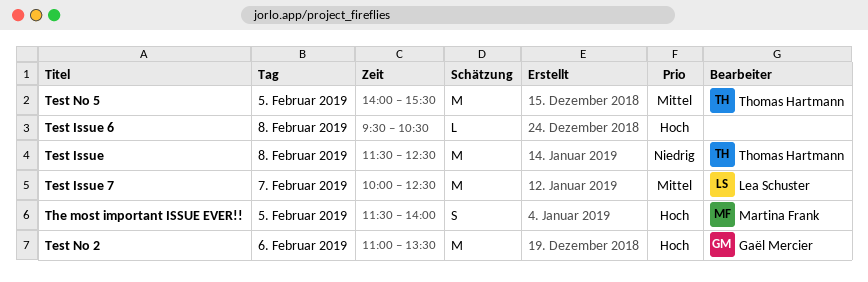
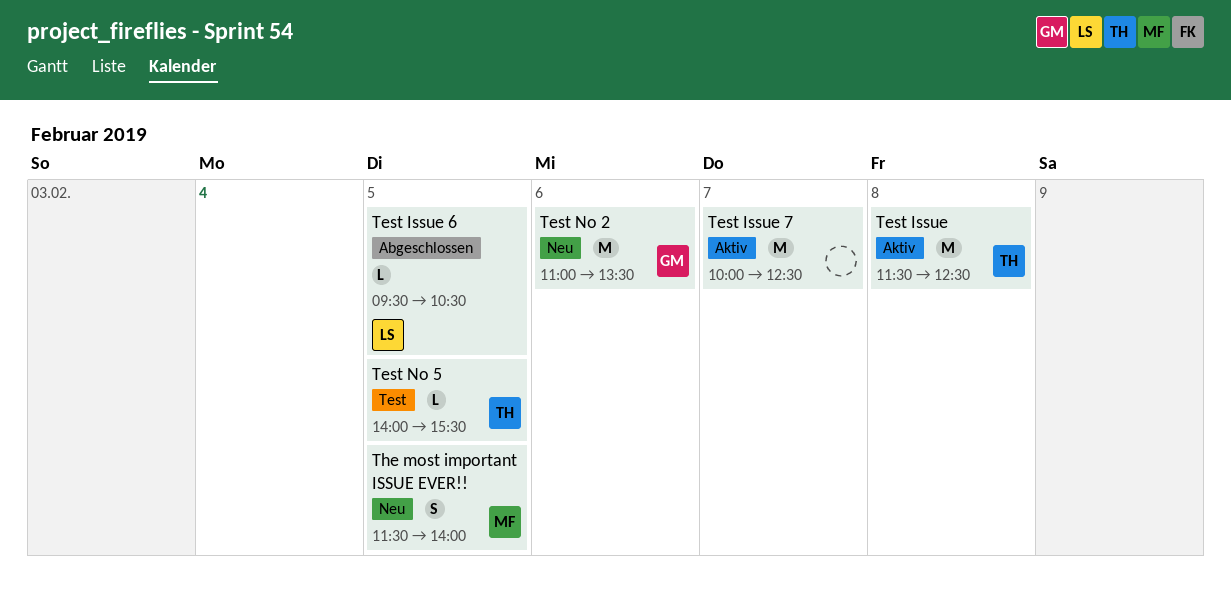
Test Issue 6, owner: none -> Lea Schuster
Test Issue 6, day: Feb 8 -> Feb 5
Test Issue 7, owner: Lea Schuster -> none
Test No 5, estimate: M -> L

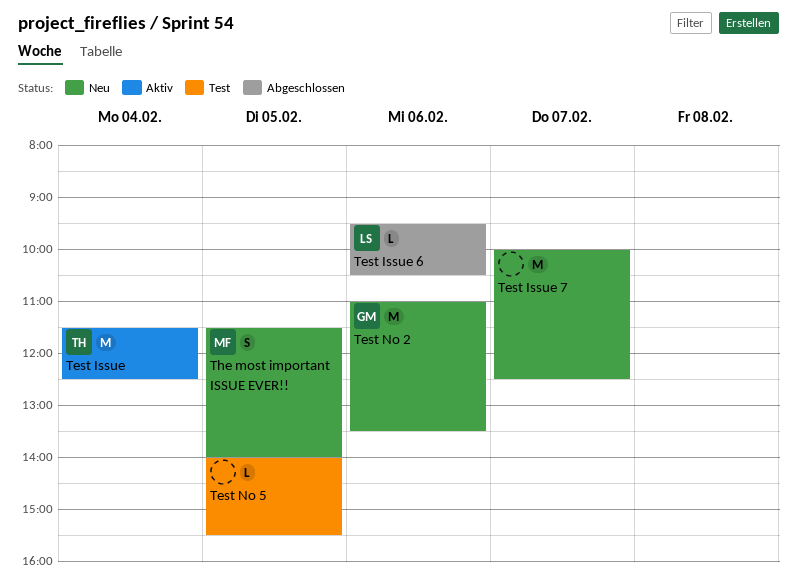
Test Issue, day: Feb 8 -> Feb 4
Test Issue 6, day: Feb 5 -> Feb 6
Test Issue 7, status: Aktiv -> Neu
Test No 5, owner: TH -> none

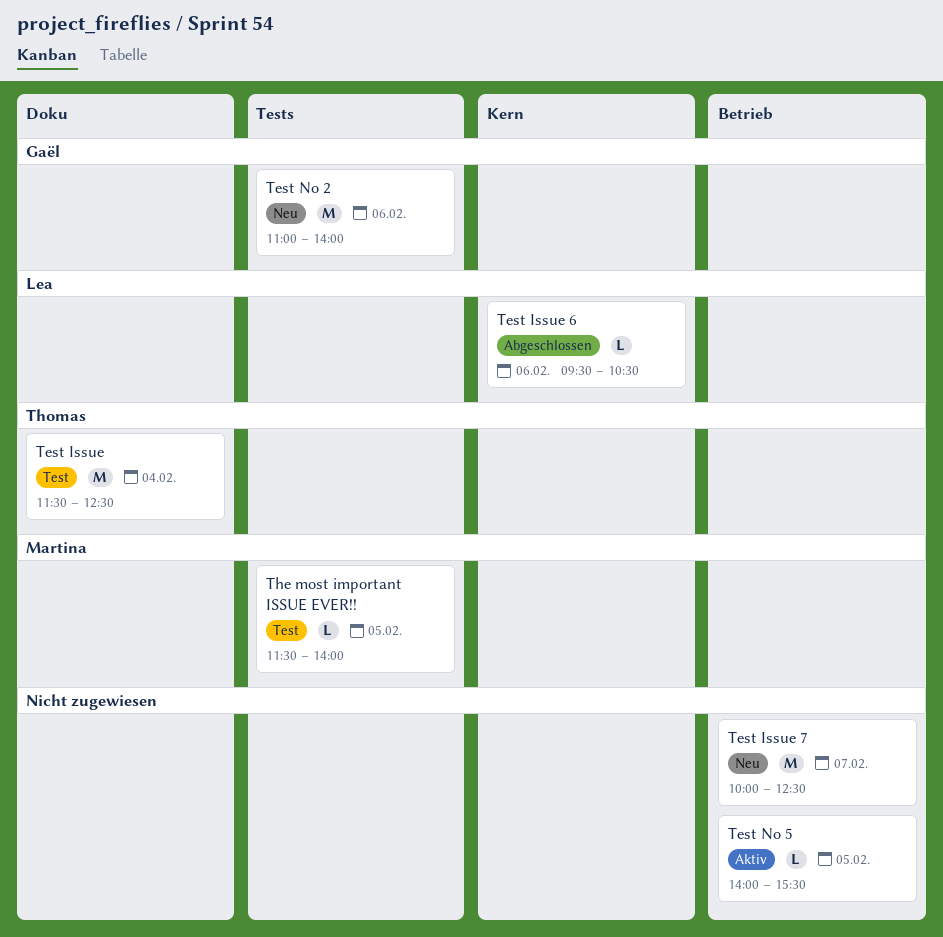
Test Issue, status: Aktiv -> Test
Test No 2, ends: 13:30 -> 14:00
Test No 5, status: Test -> Aktiv
The most important ISSUE EVER!!, status: Neu -> Test
The most important ISSUE EVER!!, estimate: S -> L

